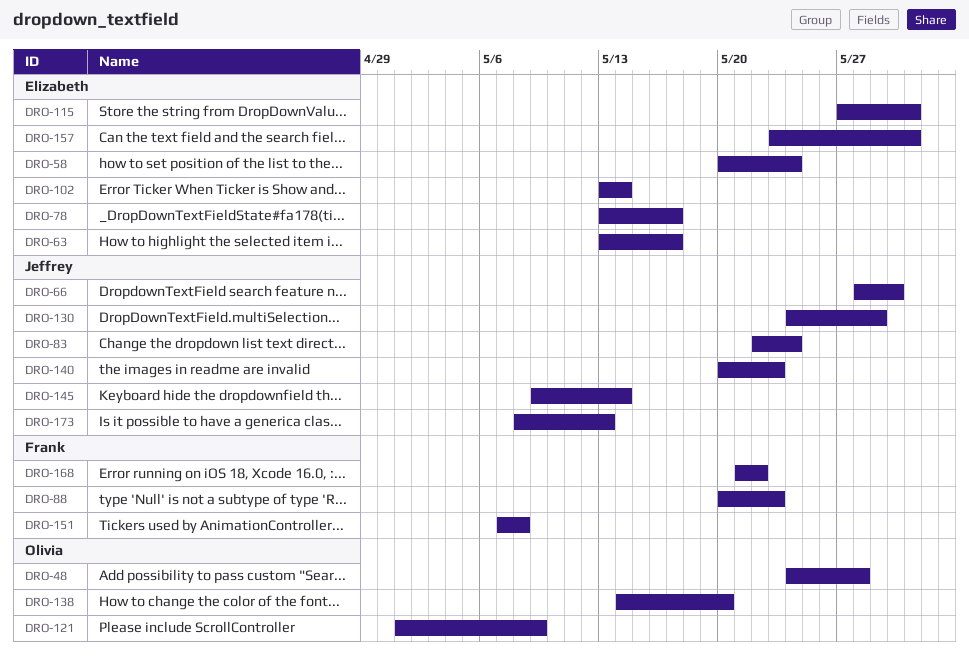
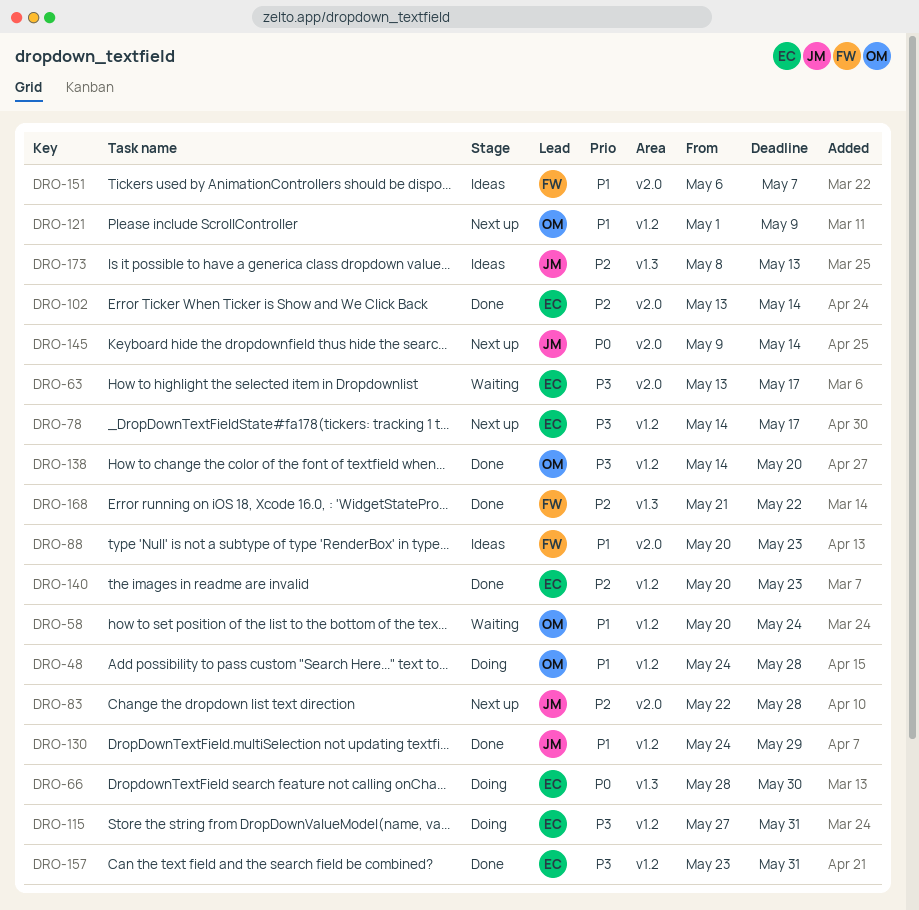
DRO-58, owner: Elizabeth -> Olivia
DRO-66, owner: Jeffrey -> Elizabeth
DRO-78, start: May 13 -> May 14
DRO-83, due: May 24 -> May 28
DRO-140, owner: Jeffrey -> Elizabeth
DRO-151, start: May 7 -> May 6
DRO-151, due: May 8 -> May 7

